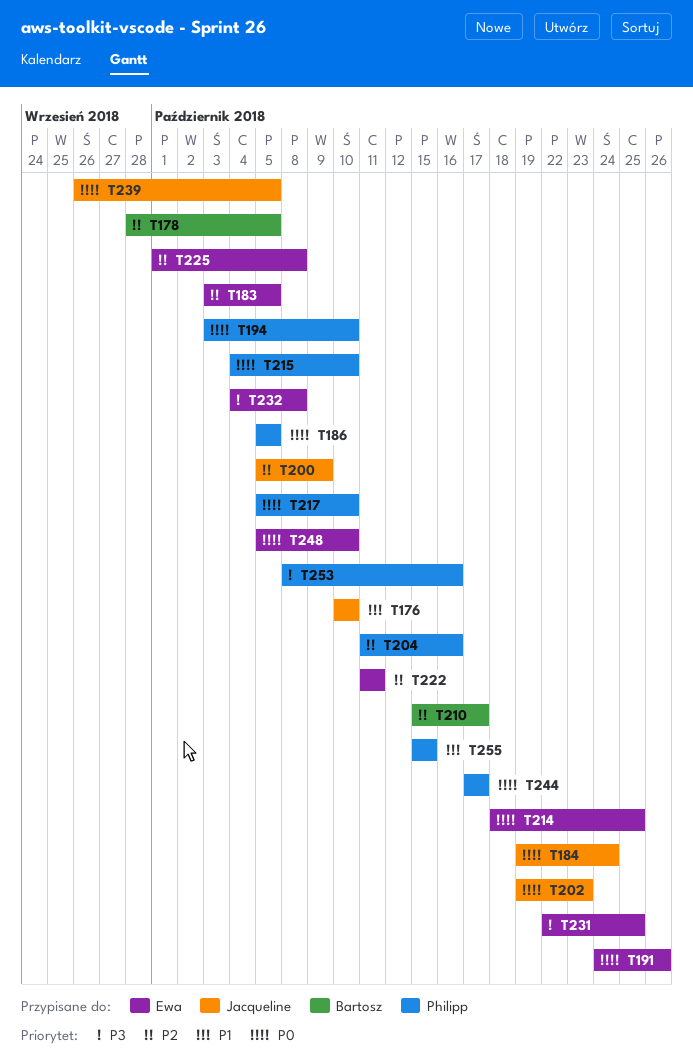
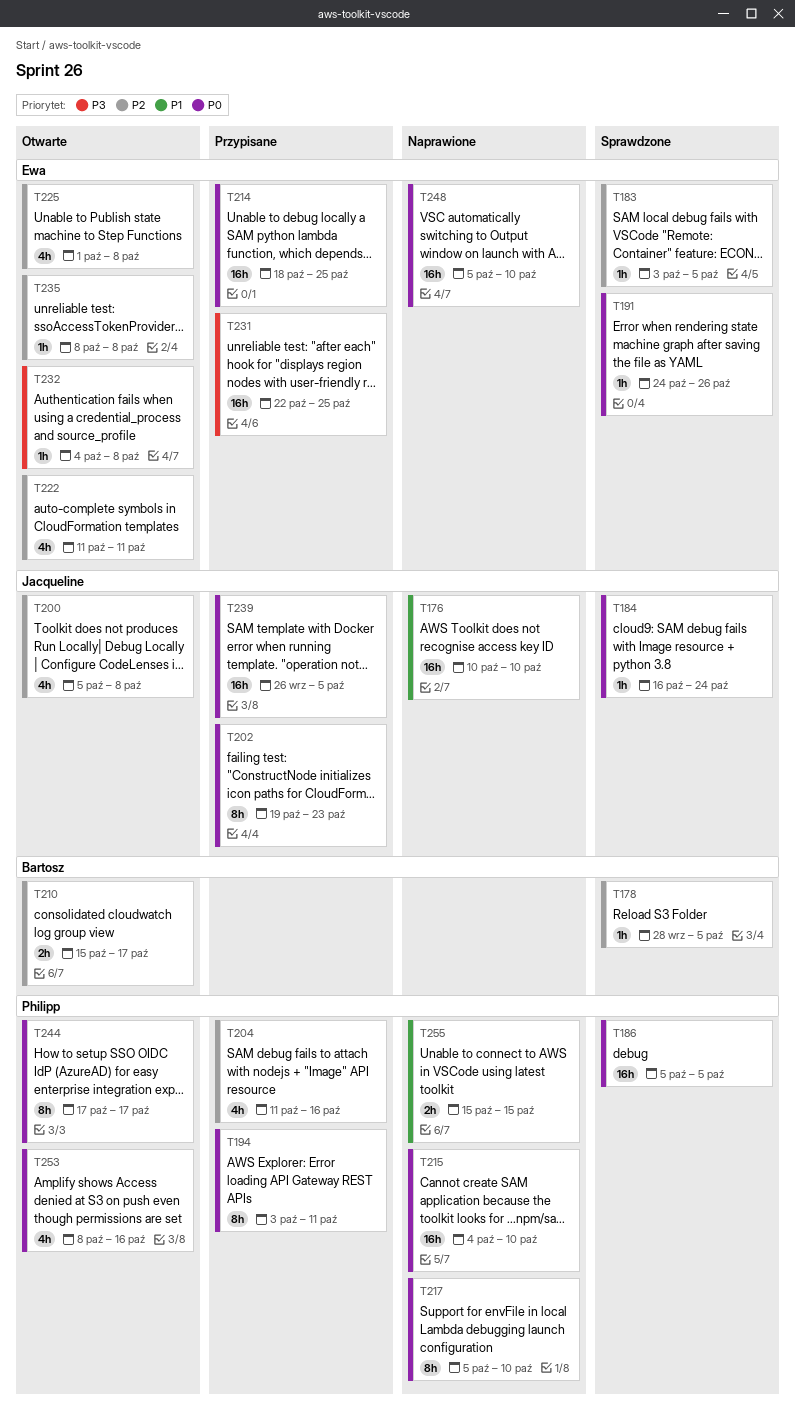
T184, start: Oct 19 -> Oct 16
T194, due: Oct 10 -> Oct 11
T200, due: Oct 9 -> Oct 8
T235: none -> present
T253, priority: P3 -> P0

